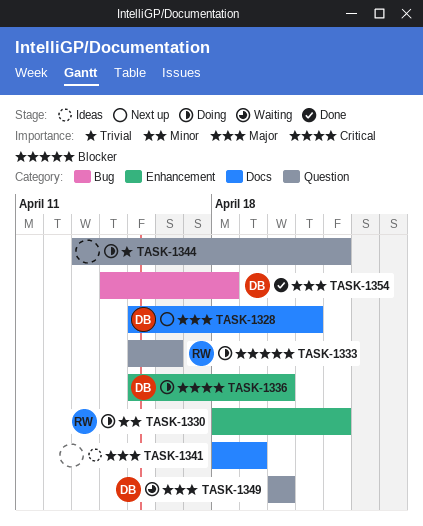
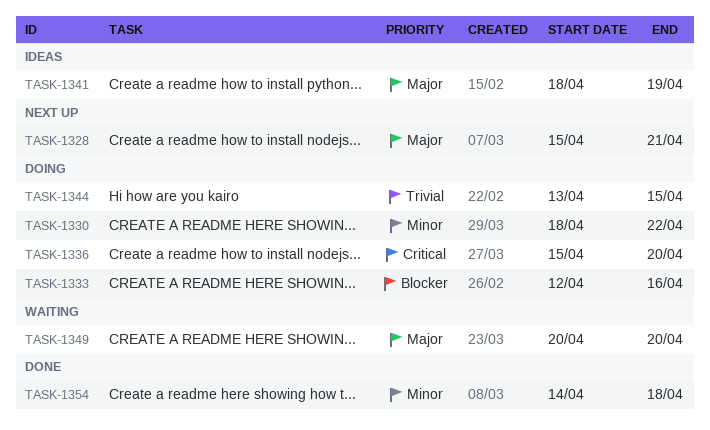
TASK-1333, start: Apr 15 -> Apr 12
TASK-1344, due: Apr 22 -> Apr 15
TASK-1354, priority: Major -> Minor

